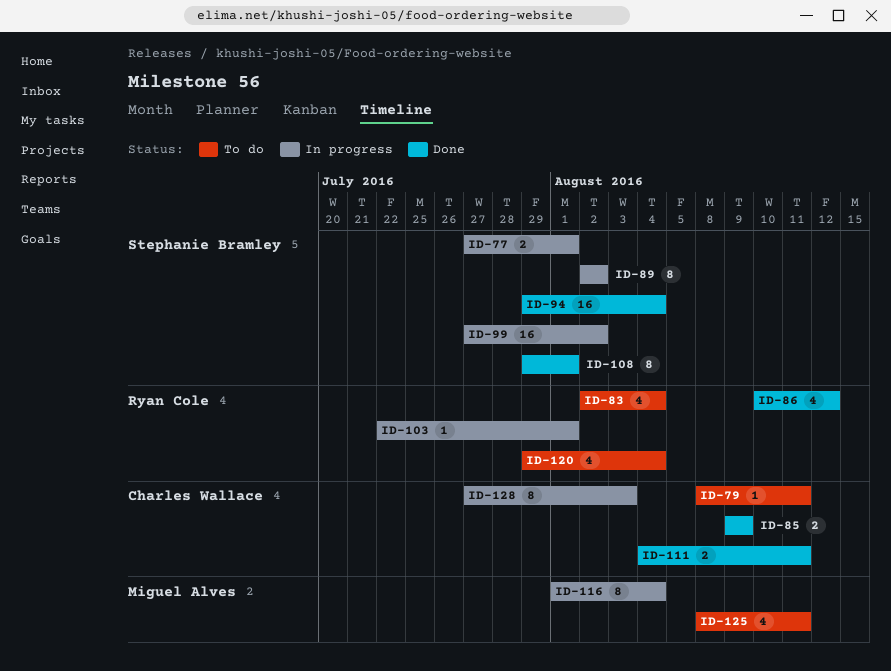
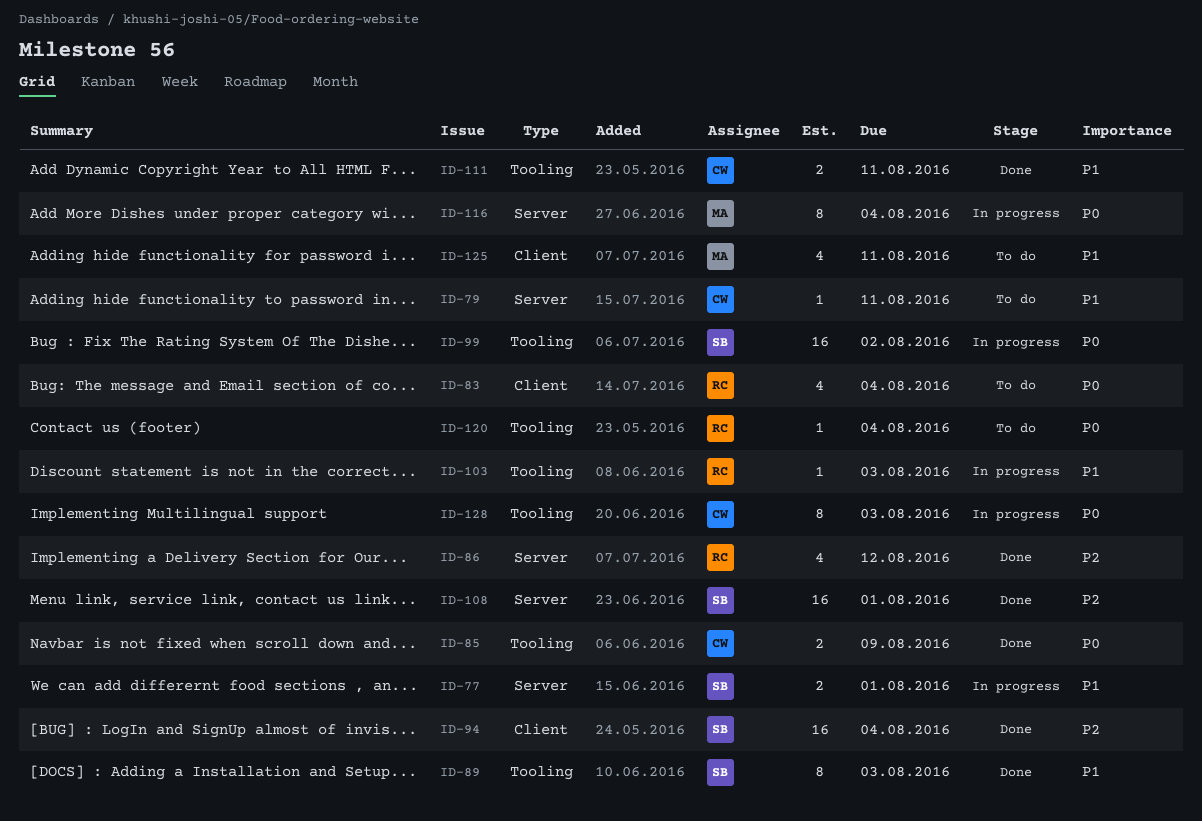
ID-89, status: In progress -> Done
ID-89, due: Aug 2 -> Aug 3
ID-103, due: Aug 1 -> Aug 3
ID-108, estimate: 8 -> 16
ID-120, estimate: 4 -> 1

